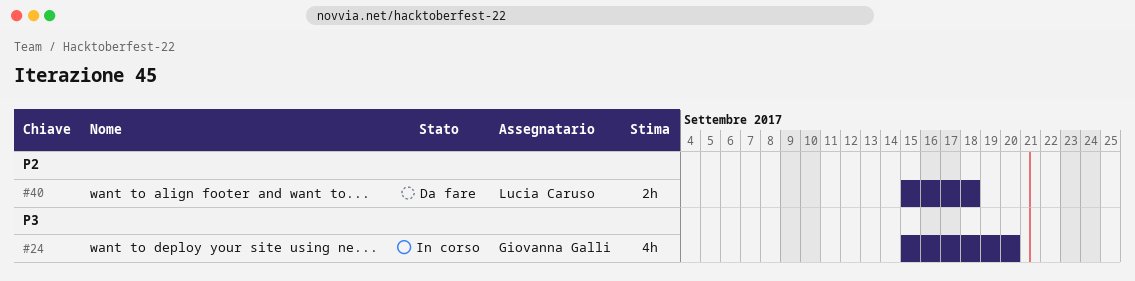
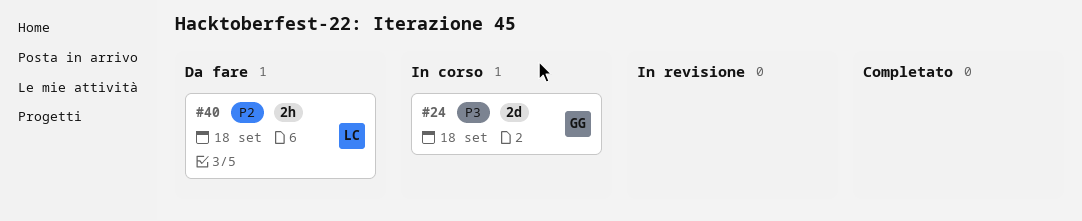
#24, estimate: 4h -> 2d
#24, due: Sep 20 -> Sep 18

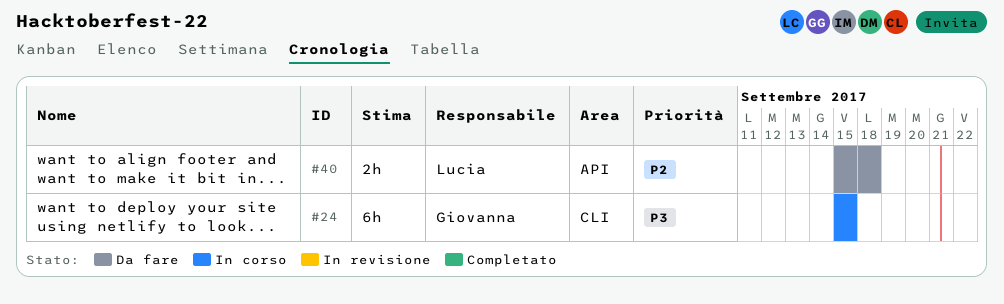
#24, estimate: 2d -> 6h
#24, due: Sep 18 -> Sep 15

